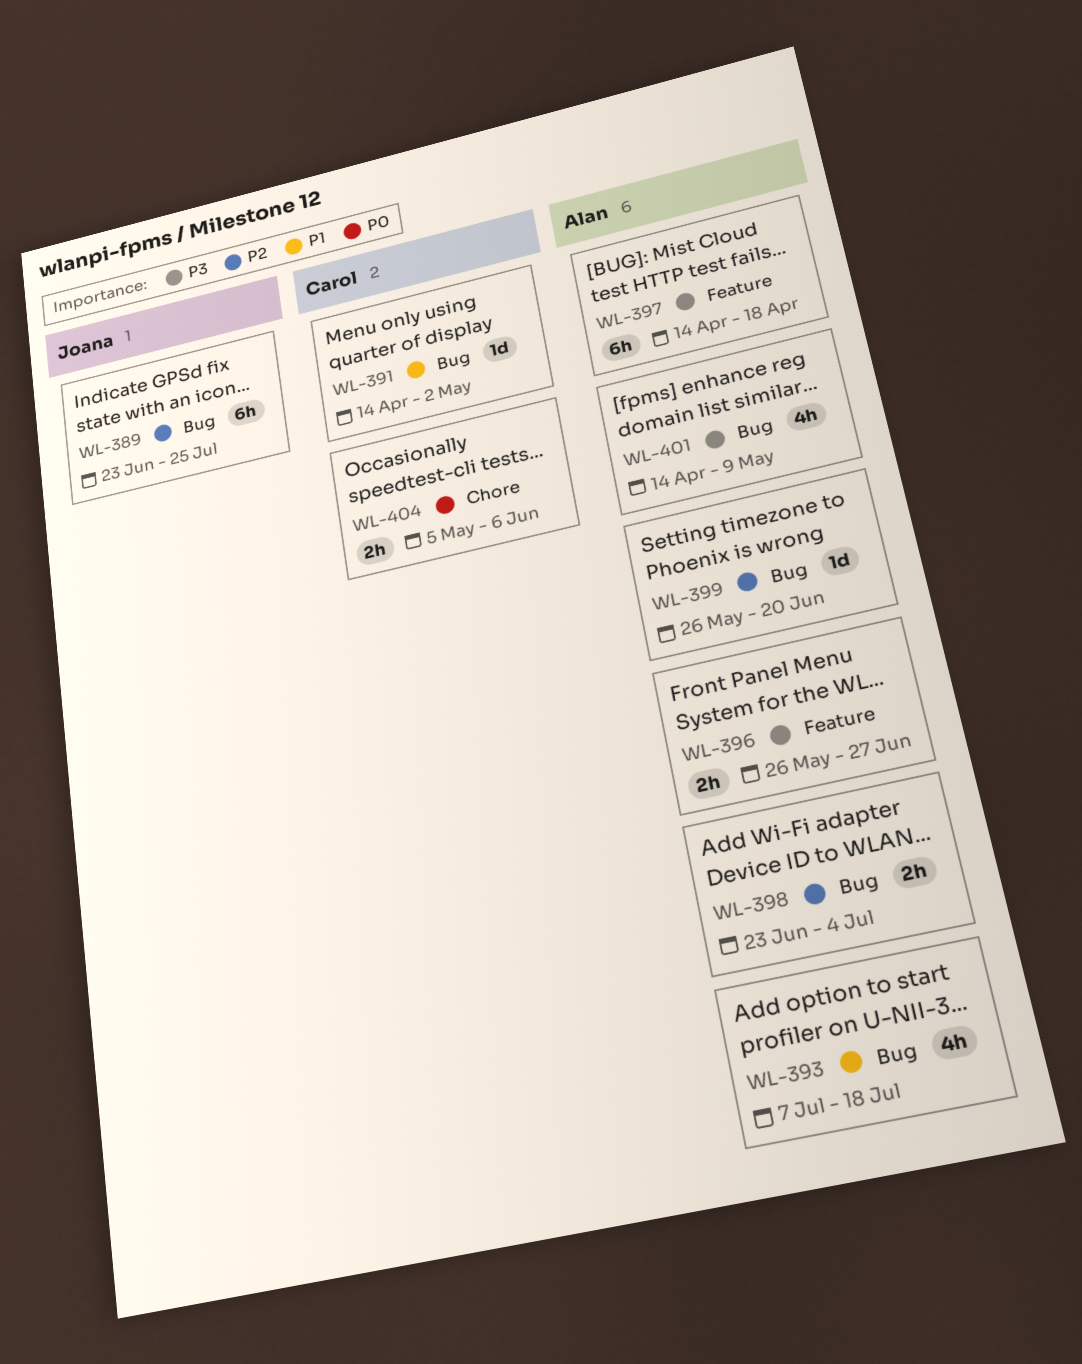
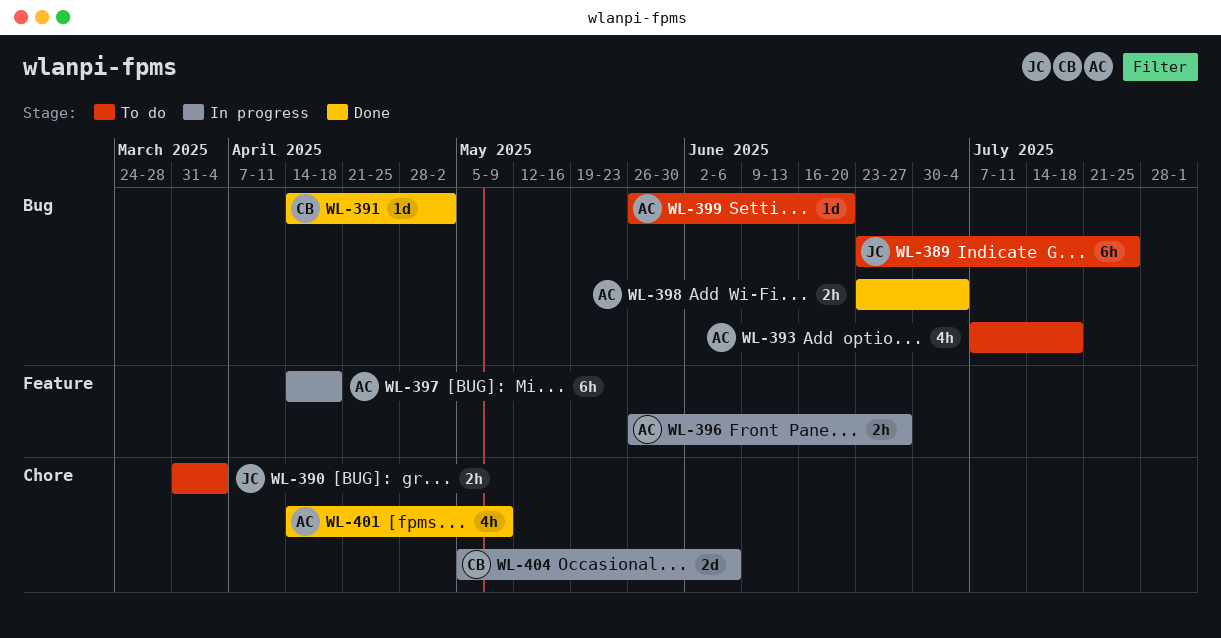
WL-390: none -> present
WL-401, label: Bug -> Chore
WL-404, estimate: 2h -> 2d

